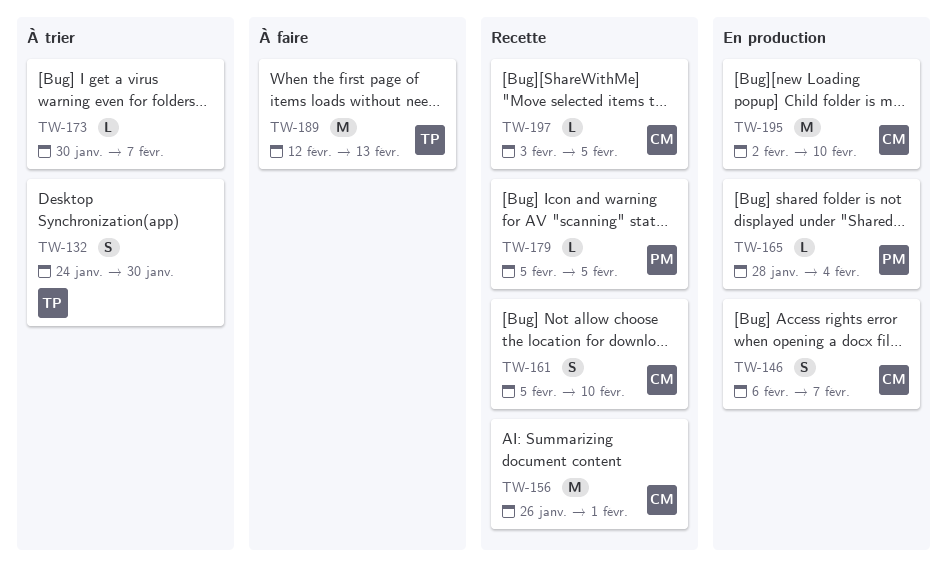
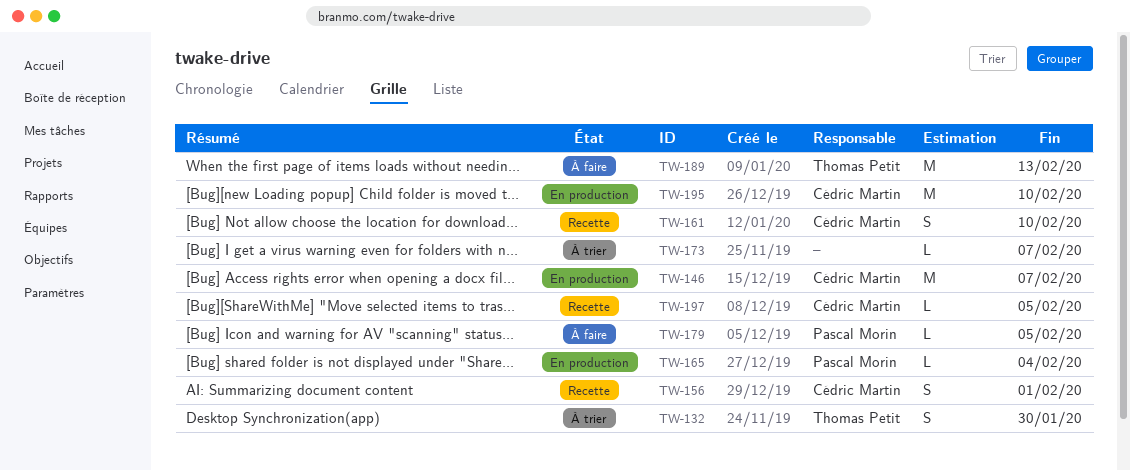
TW-146, estimate: S -> M
TW-156, estimate: M -> S
TW-179, status: Recette -> À faire

